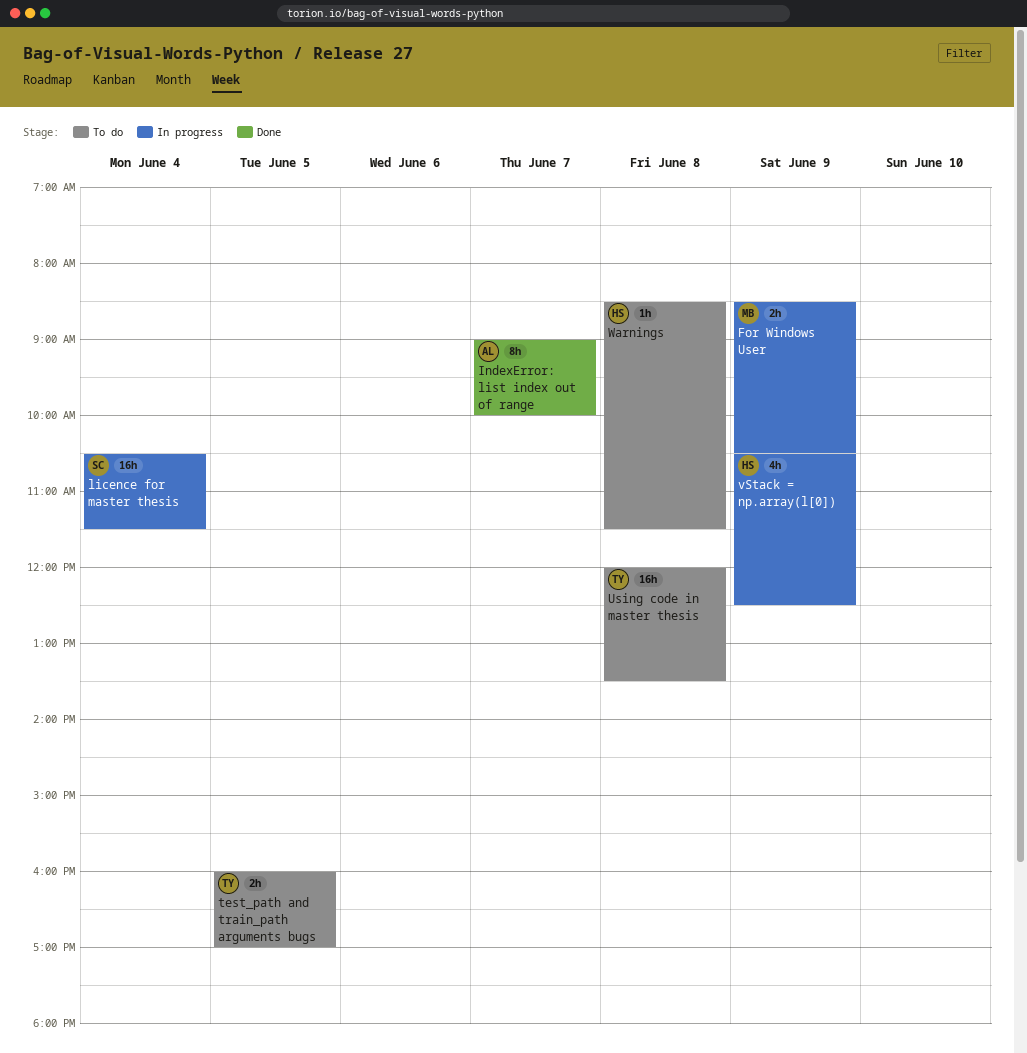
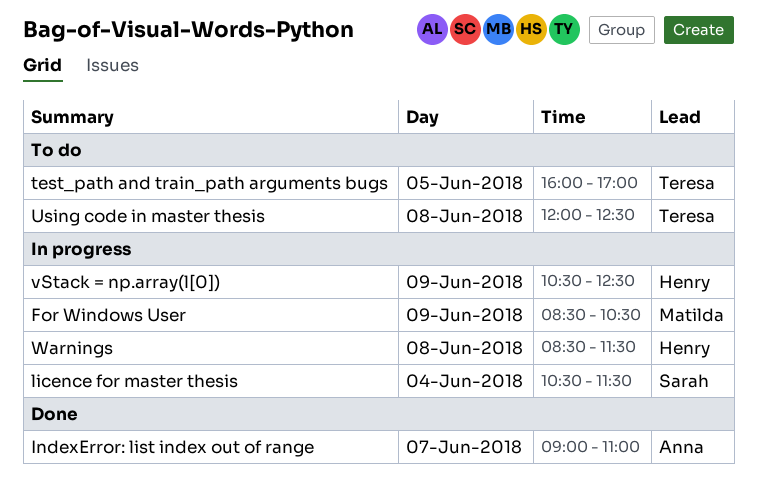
IndexError: list index out of range, ends: 10:00 -> 11:00
Using code in master thesis, ends: 13:30 -> 12:30
Warnings, status: To do -> In progress

